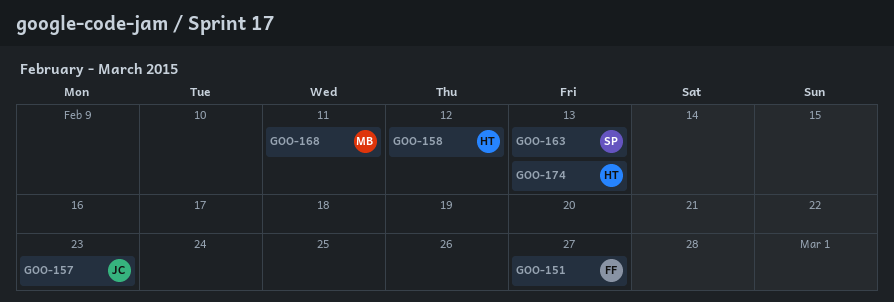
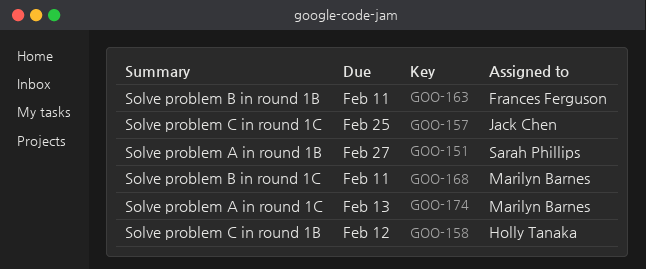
GOO-151, owner: Frances Ferguson -> Sarah Phillips
GOO-157, due: Feb 23 -> Feb 25
GOO-163, owner: Sarah Phillips -> Frances Ferguson
GOO-163, due: Feb 13 -> Feb 11
GOO-174, owner: Holly Tanaka -> Marilyn Barnes

